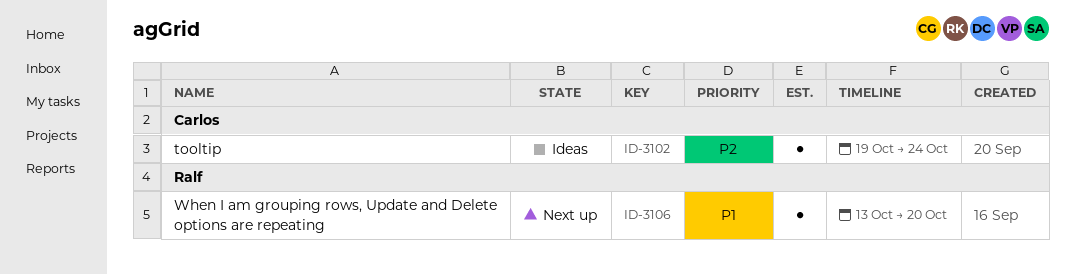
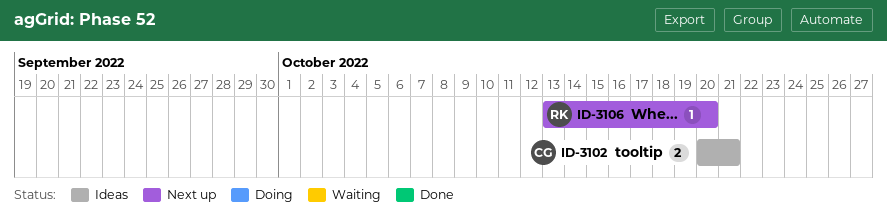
ID-3102, estimate: 1 -> 2
ID-3102, start: Oct 19 -> Oct 20
ID-3102, due: Oct 24 -> Oct 21

